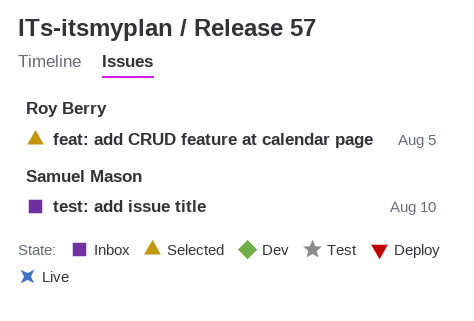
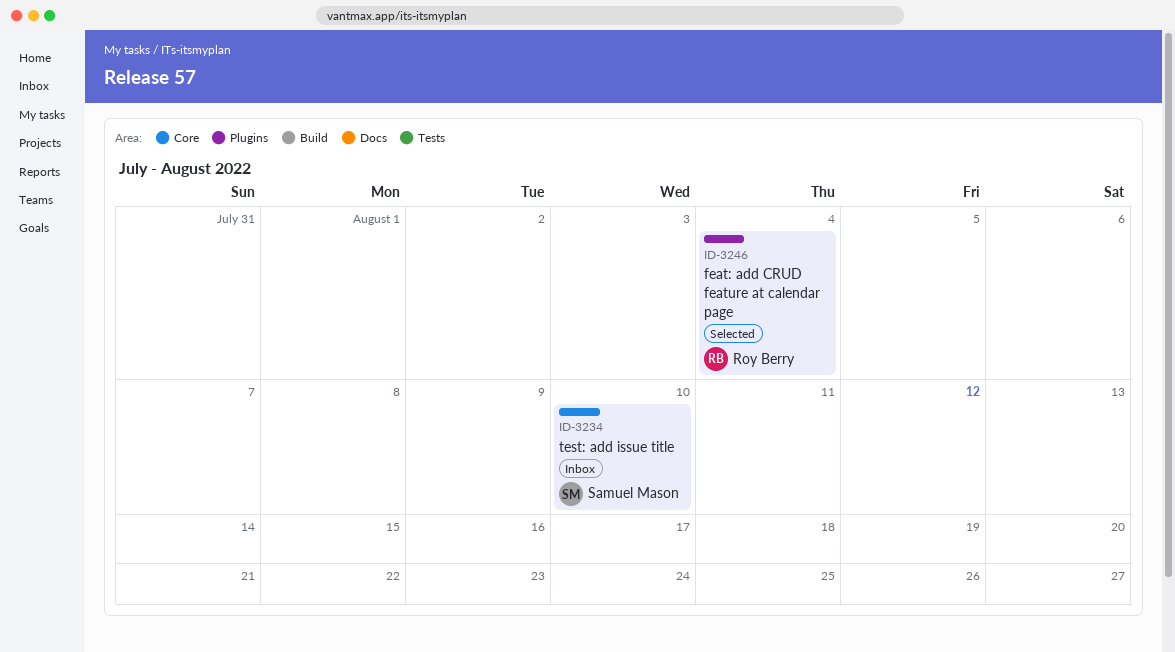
feat: add CRUD feature at calendar page, due: Aug 5 -> Aug 4

